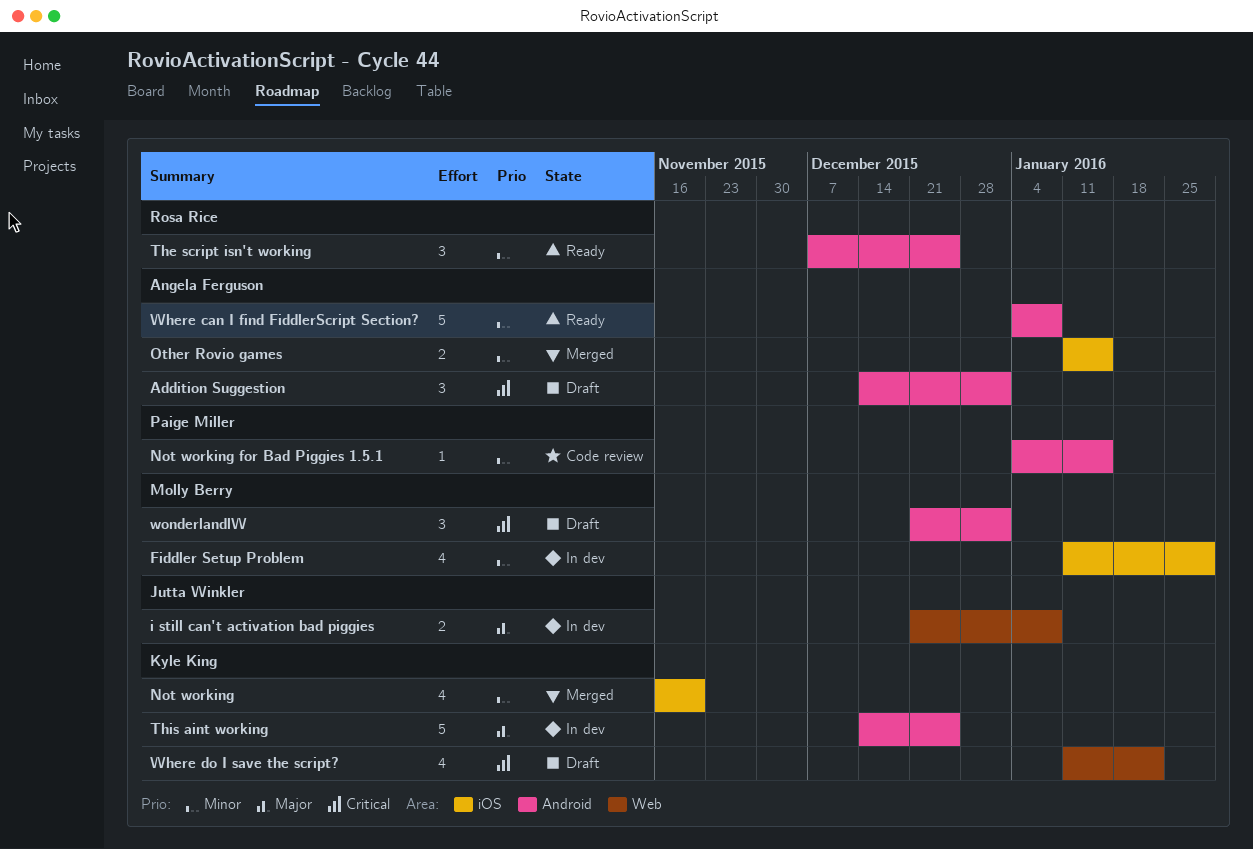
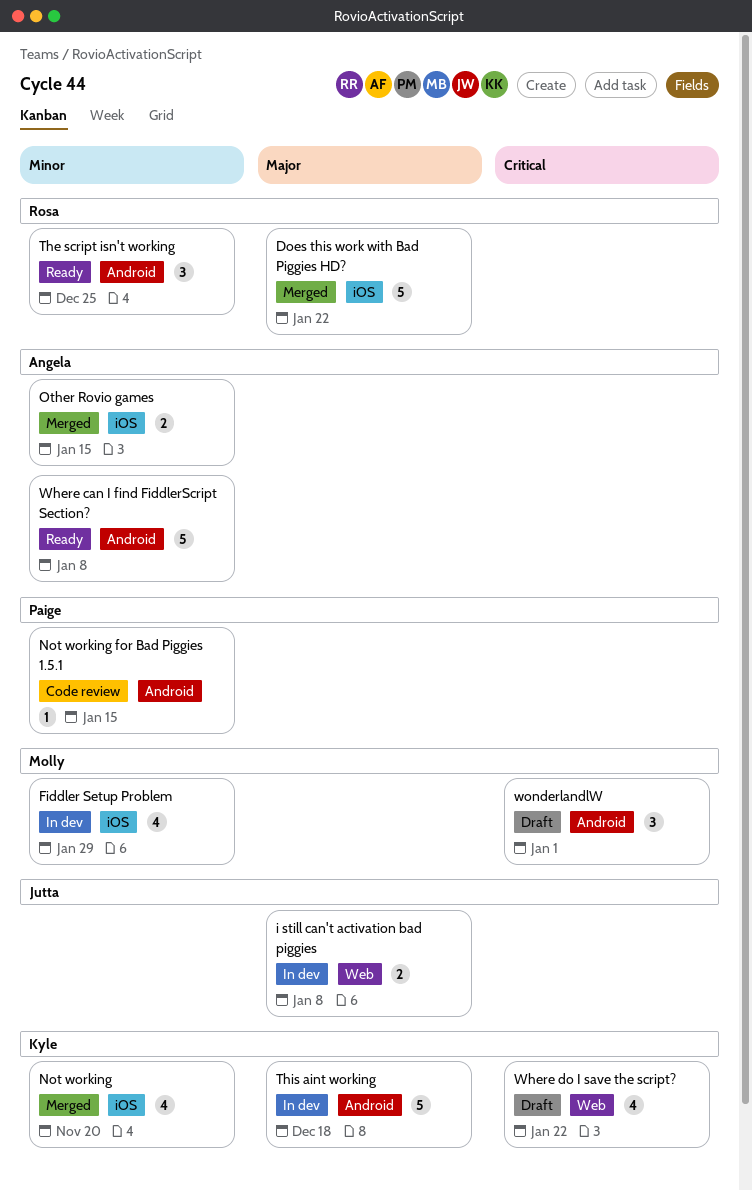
Addition Suggestion: present -> none
Does this work with Bad Piggies HD?: none -> present
This aint working, due: Dec 25 -> Dec 18

